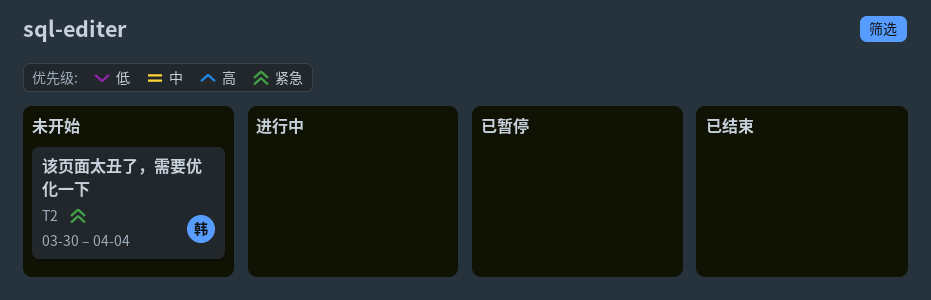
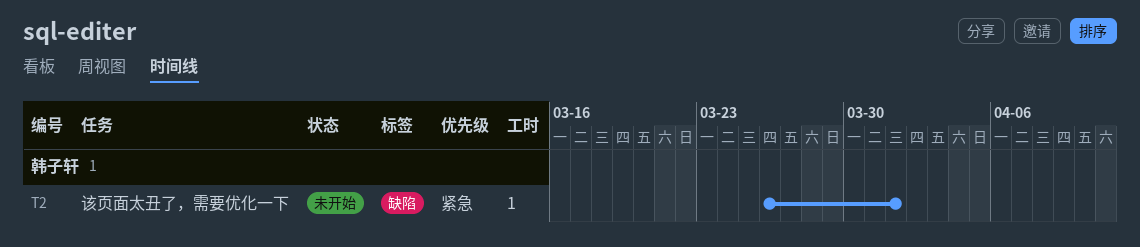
T2, start: Mar 30 -> Mar 26
T2, due: Apr 4 -> Apr 1

